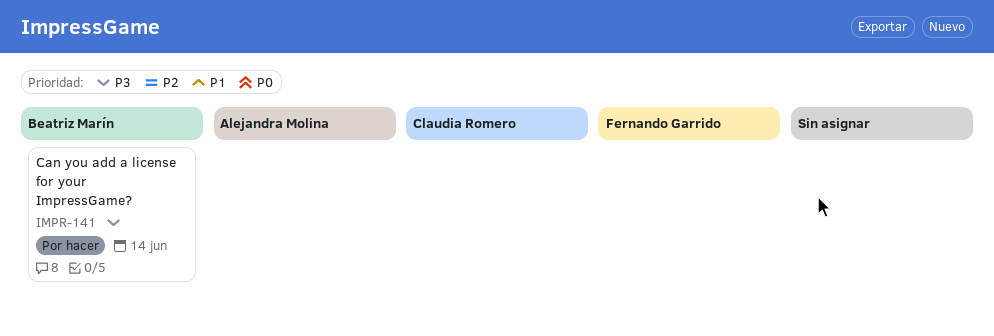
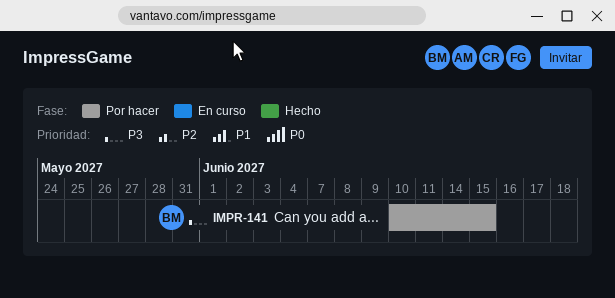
IMPR-141, due: Jun 14 -> Jun 15

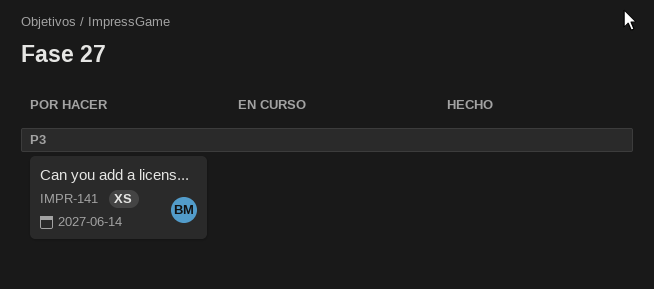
IMPR-141, due: Jun 15 -> Jun 14

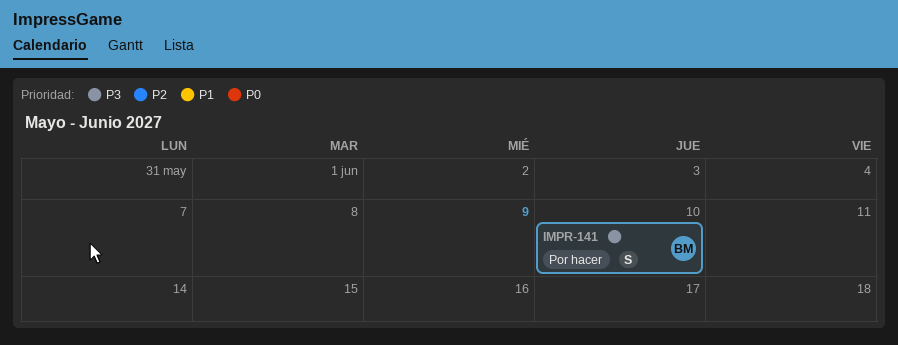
IMPR-141, estimate: XS -> S
IMPR-141, due: Jun 14 -> Jun 10

